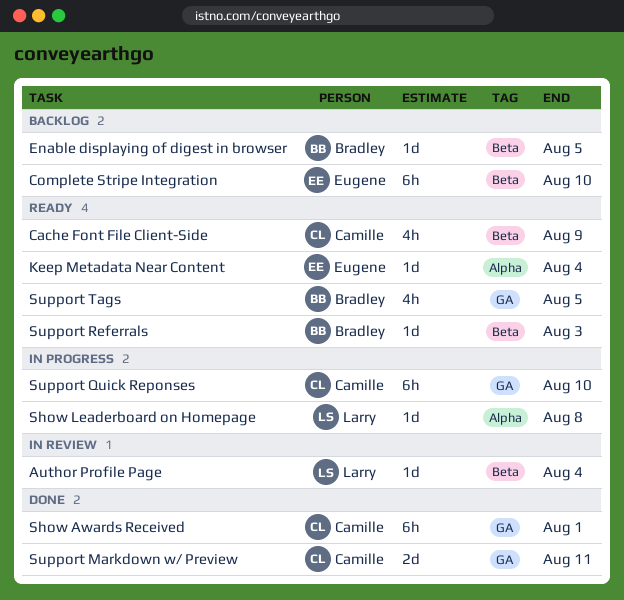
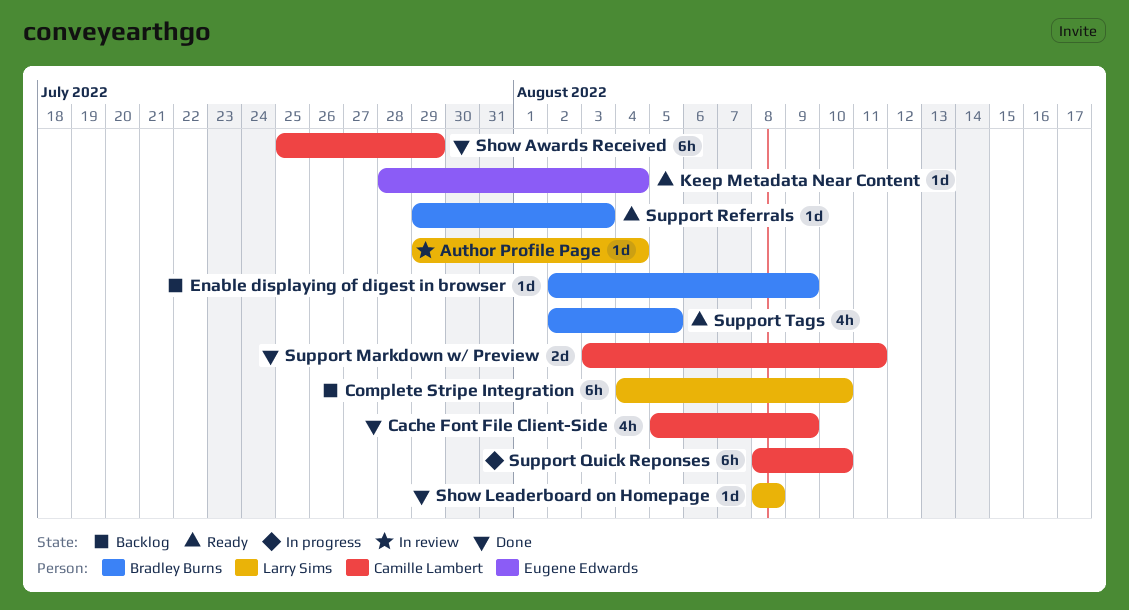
Cache Font File Client-Side, status: Ready -> Done
Complete Stripe Integration, owner: Eugene Edwards -> Larry Sims
Enable displaying of digest in browser, due: Aug 5 -> Aug 9
Show Awards Received, due: Aug 1 -> Jul 29
Show Leaderboard on Homepage, status: In progress -> Done

